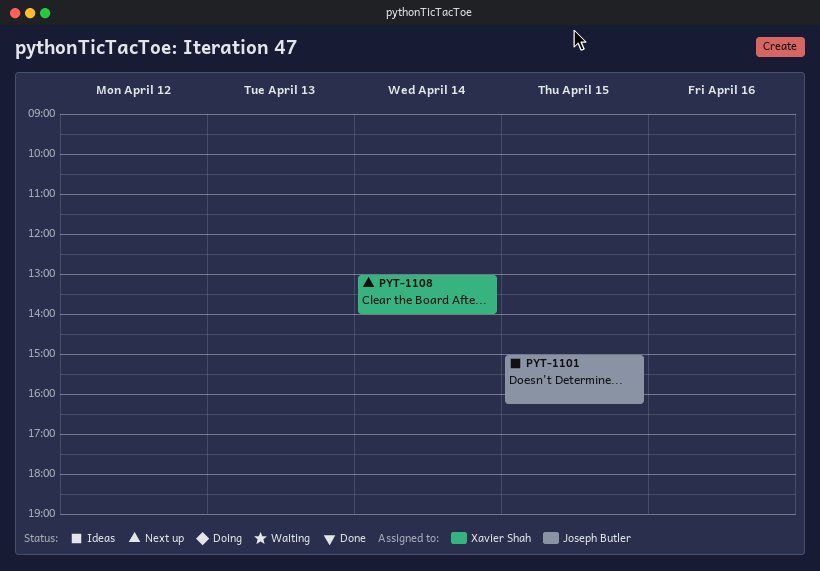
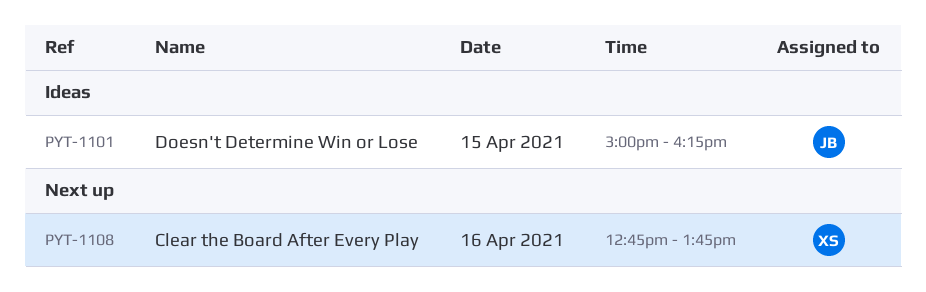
PYT-1108, day: Apr 14 -> Apr 16
PYT-1108, begins: 13:00 -> 12:45
PYT-1108, ends: 14:00 -> 13:45

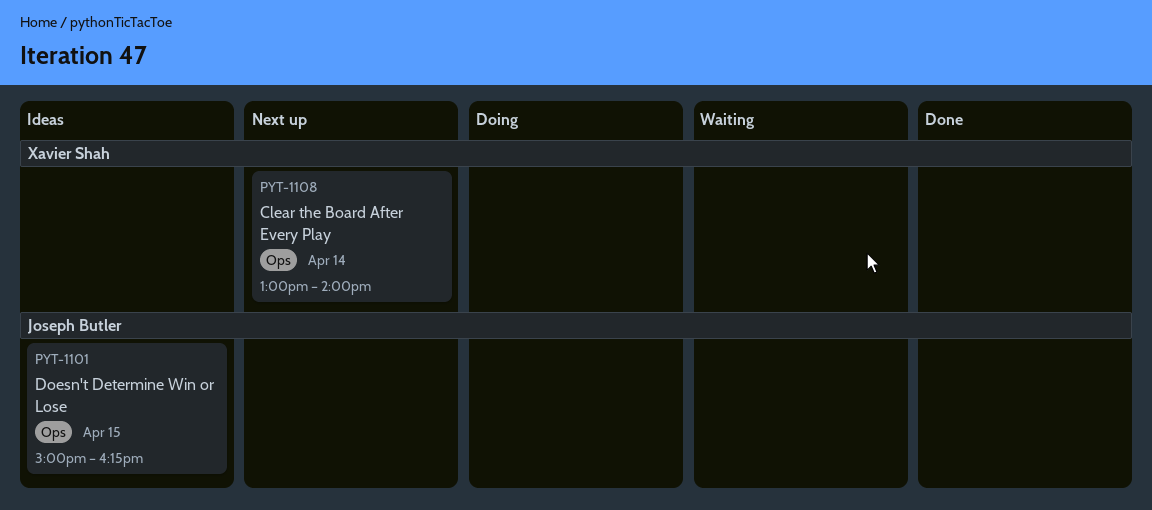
PYT-1108, day: Apr 16 -> Apr 14
PYT-1108, begins: 12:45 -> 13:00
PYT-1108, ends: 13:45 -> 14:00

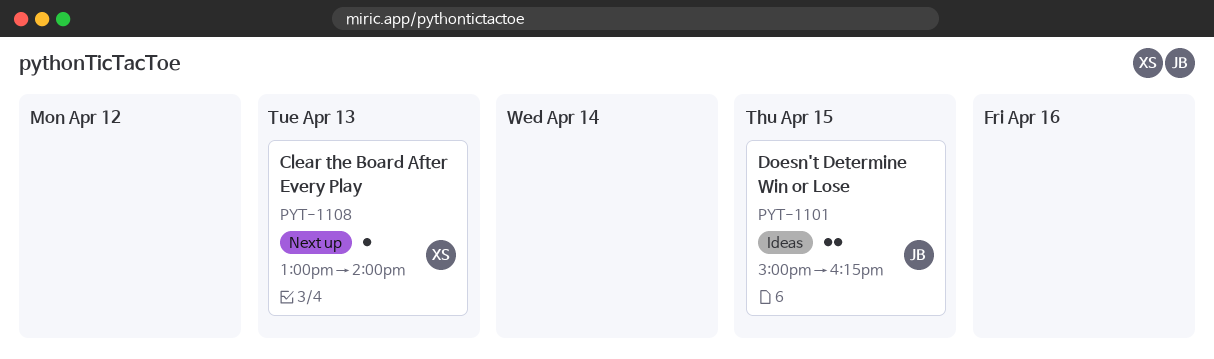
PYT-1108, day: Apr 14 -> Apr 13

